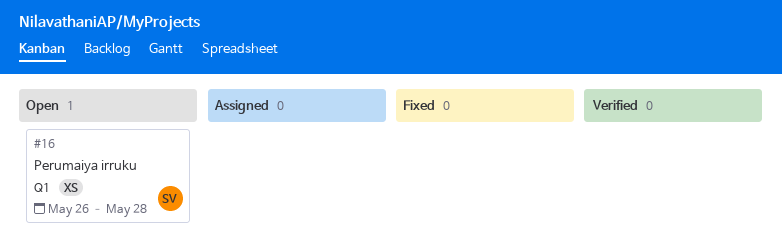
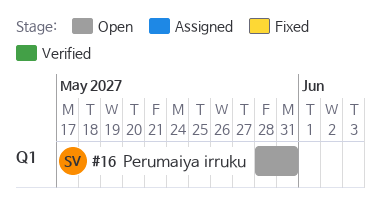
#16, start: May 26 -> May 28
#16, due: May 28 -> May 31

